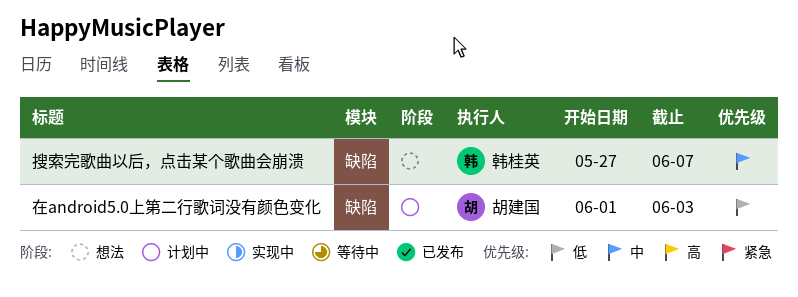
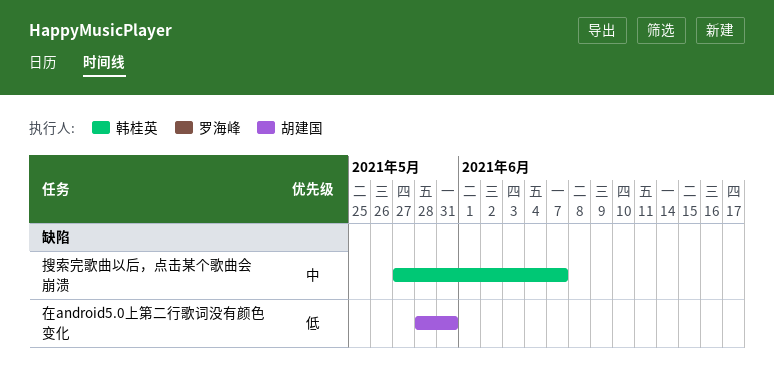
在android5.0上第二行歌词没有颜色变化, start: Jun 1 -> May 28
在android5.0上第二行歌词没有颜色变化, due: Jun 3 -> May 31

